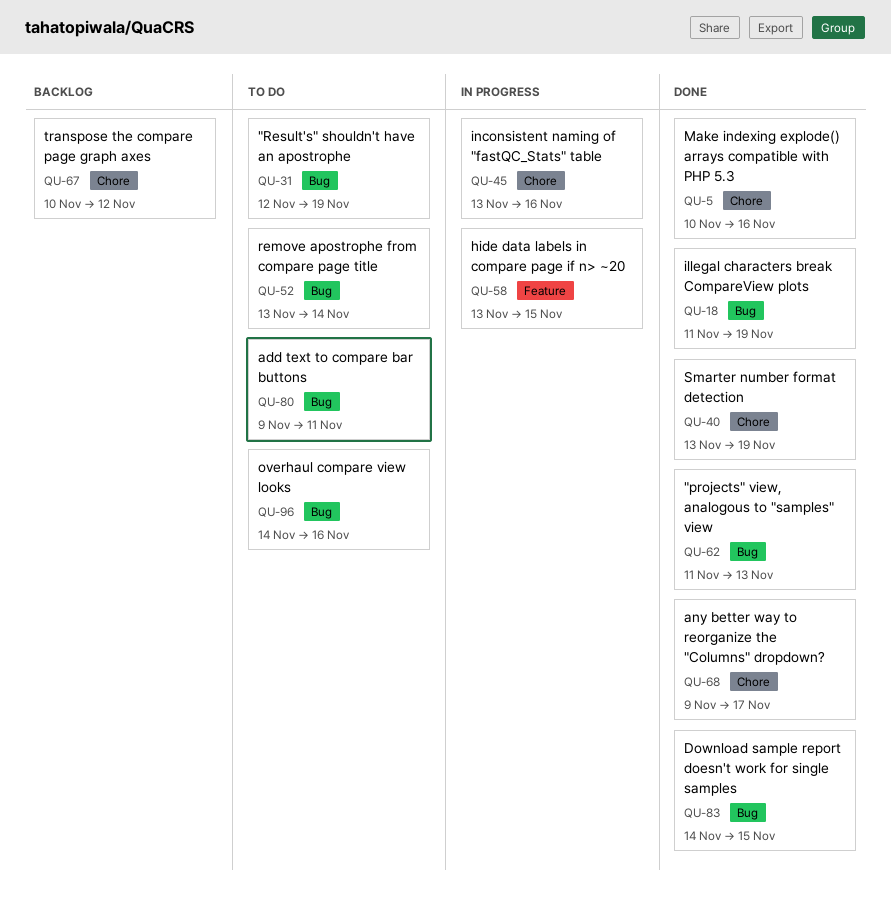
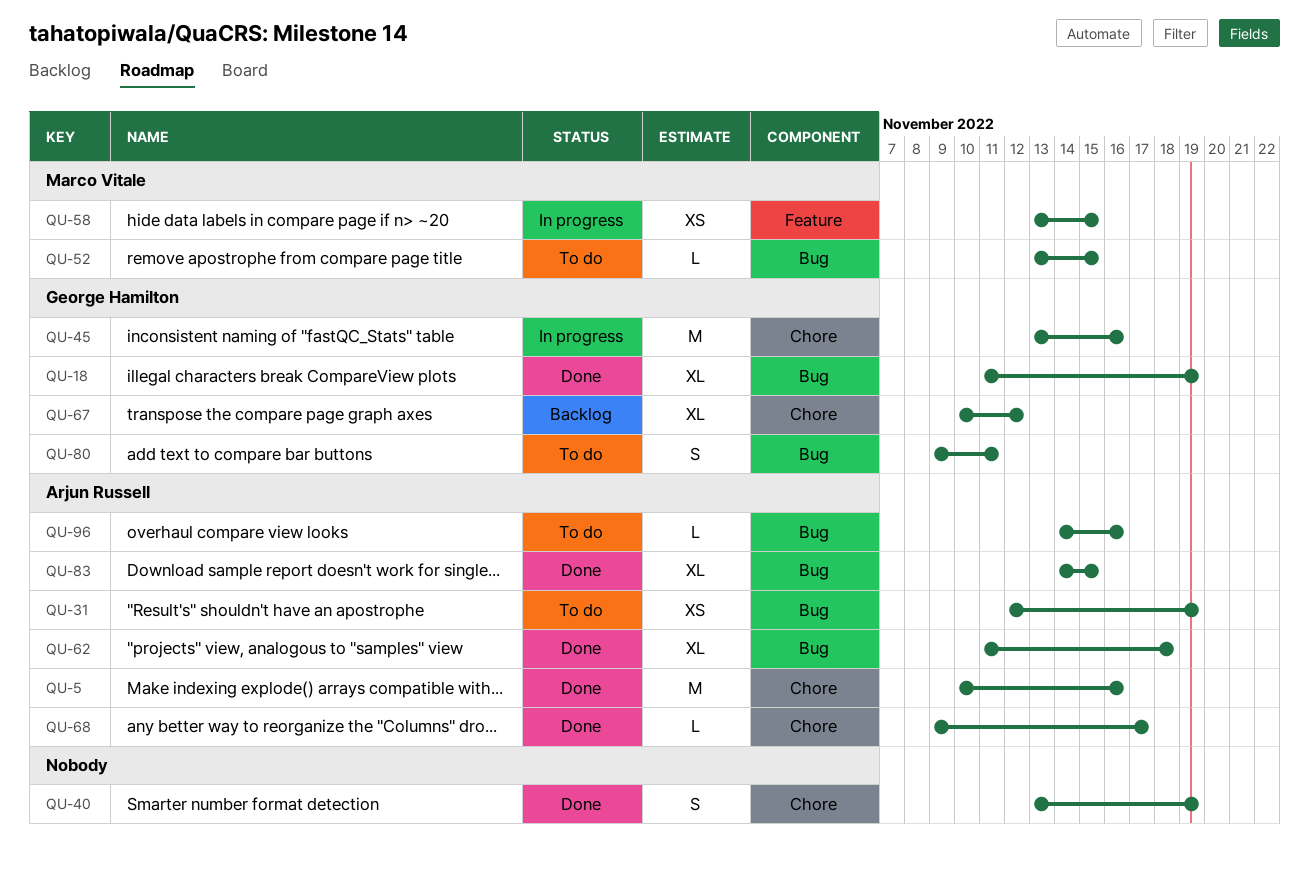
QU-52, due: Nov 14 -> Nov 15
QU-62, due: Nov 13 -> Nov 18

